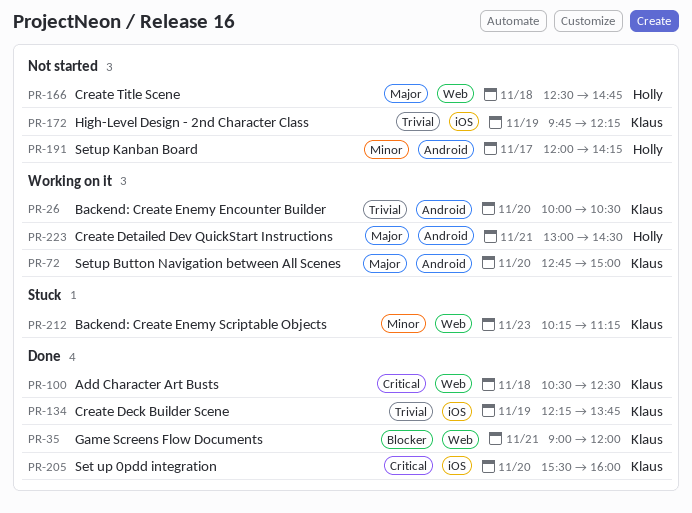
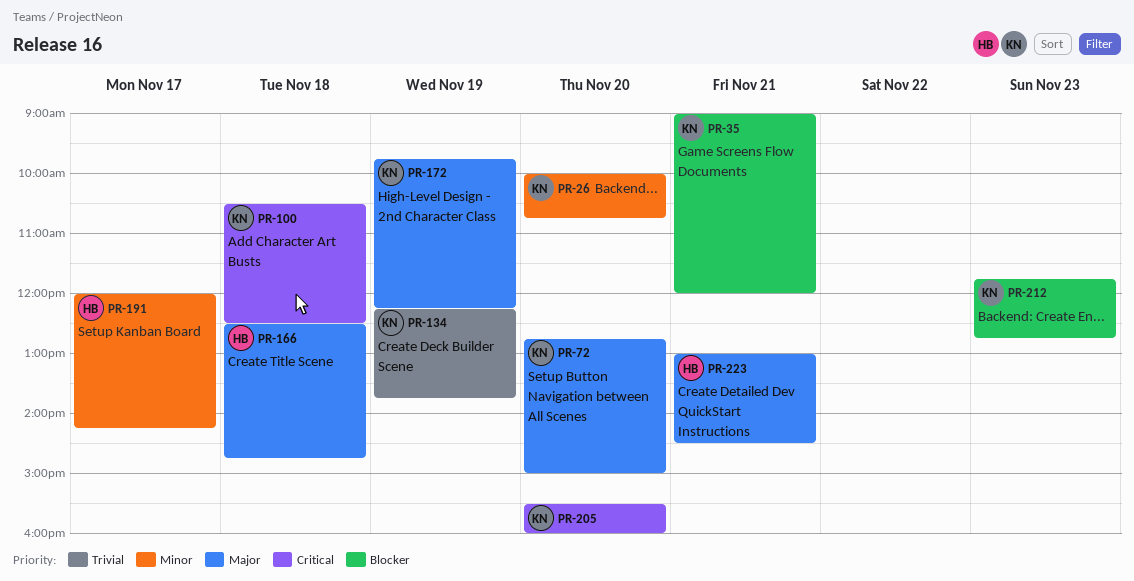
PR-26, priority: Trivial -> Minor
PR-26, ends: 10:30 -> 10:45
PR-172, priority: Trivial -> Major
PR-212, priority: Minor -> Blocker
PR-212, begins: 10:15 -> 11:45
PR-212, ends: 11:15 -> 12:45

